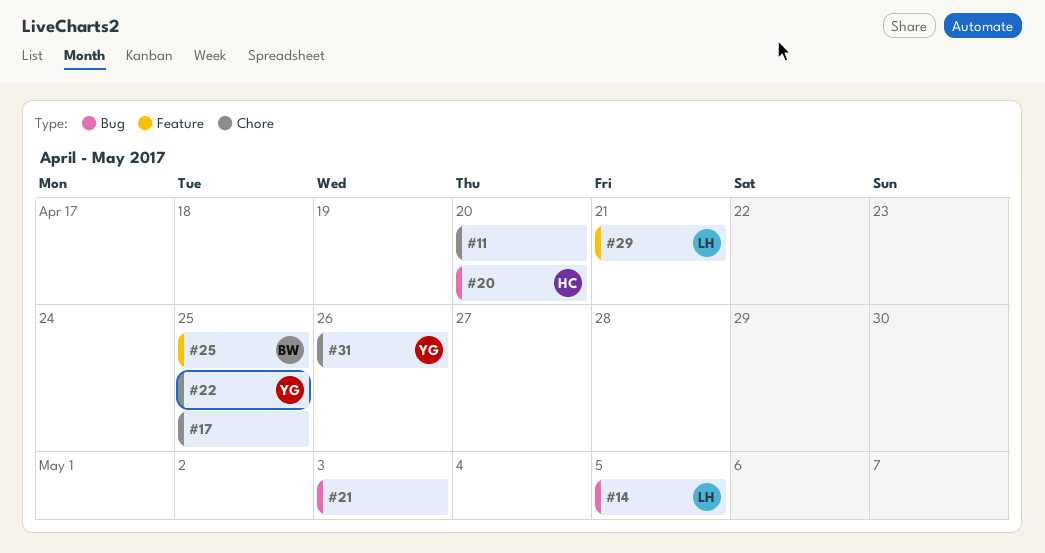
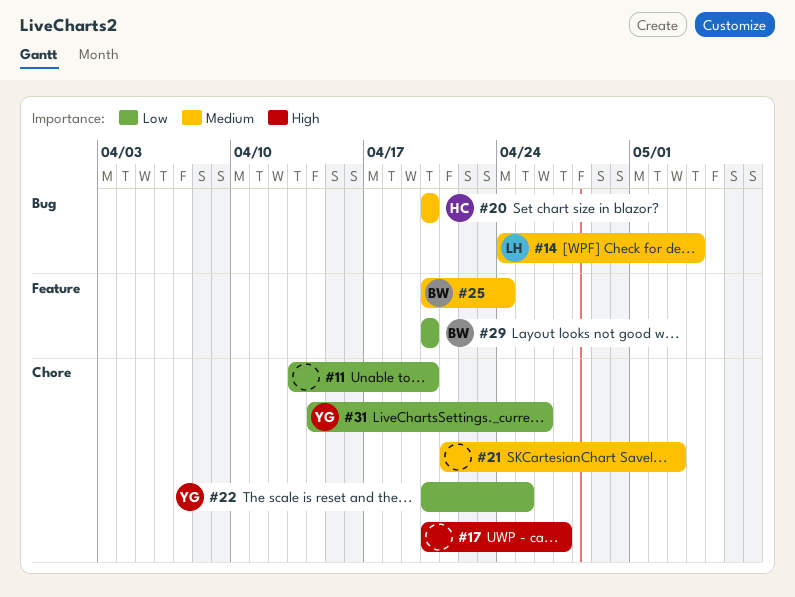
#14, due: May 5 -> May 4
#17, due: Apr 25 -> Apr 27
#21, label: Bug -> Chore
#25, due: Apr 25 -> Apr 24
#29, owner: LH -> BW
#29, due: Apr 21 -> Apr 20

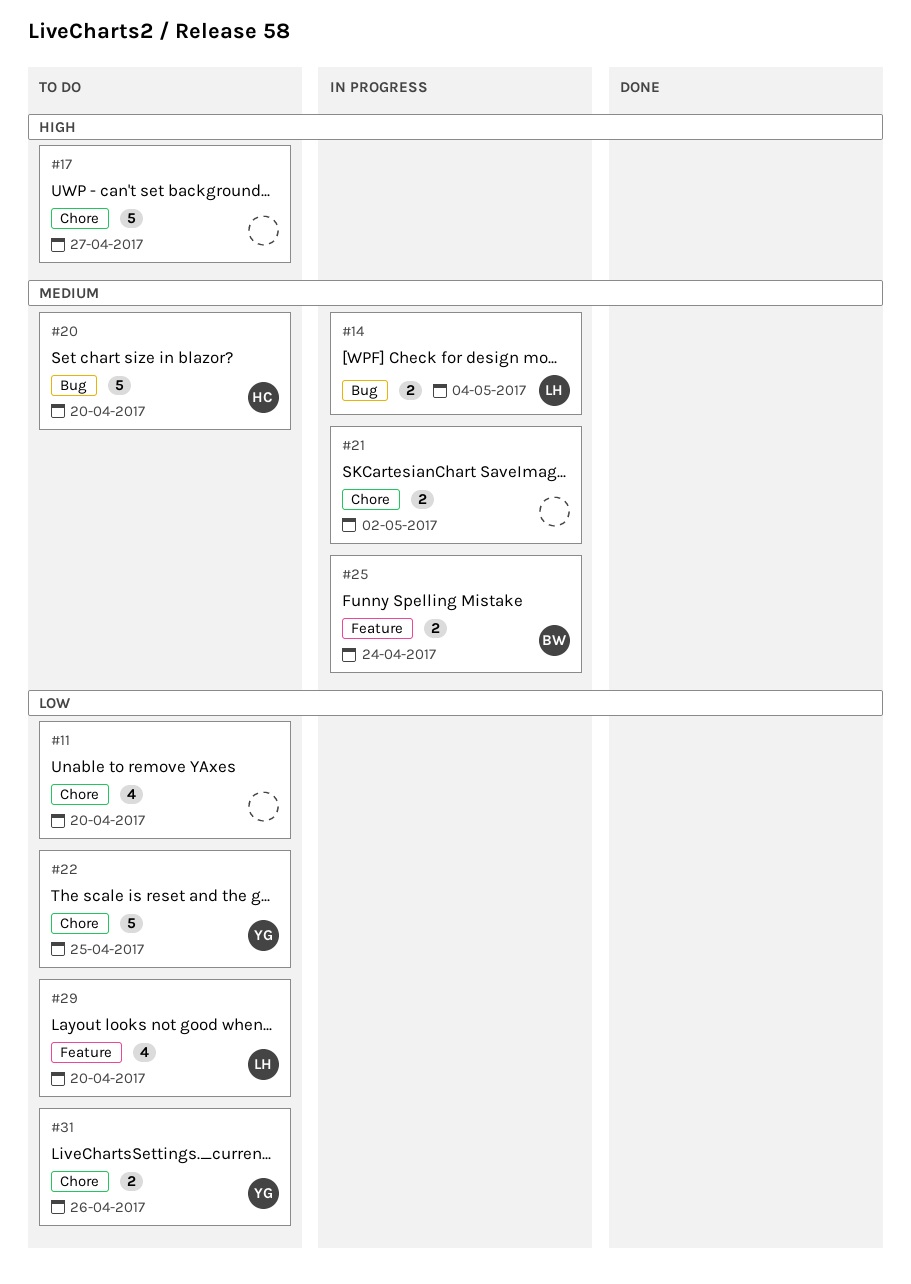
#21, due: May 3 -> May 2
#29, owner: BW -> LH

